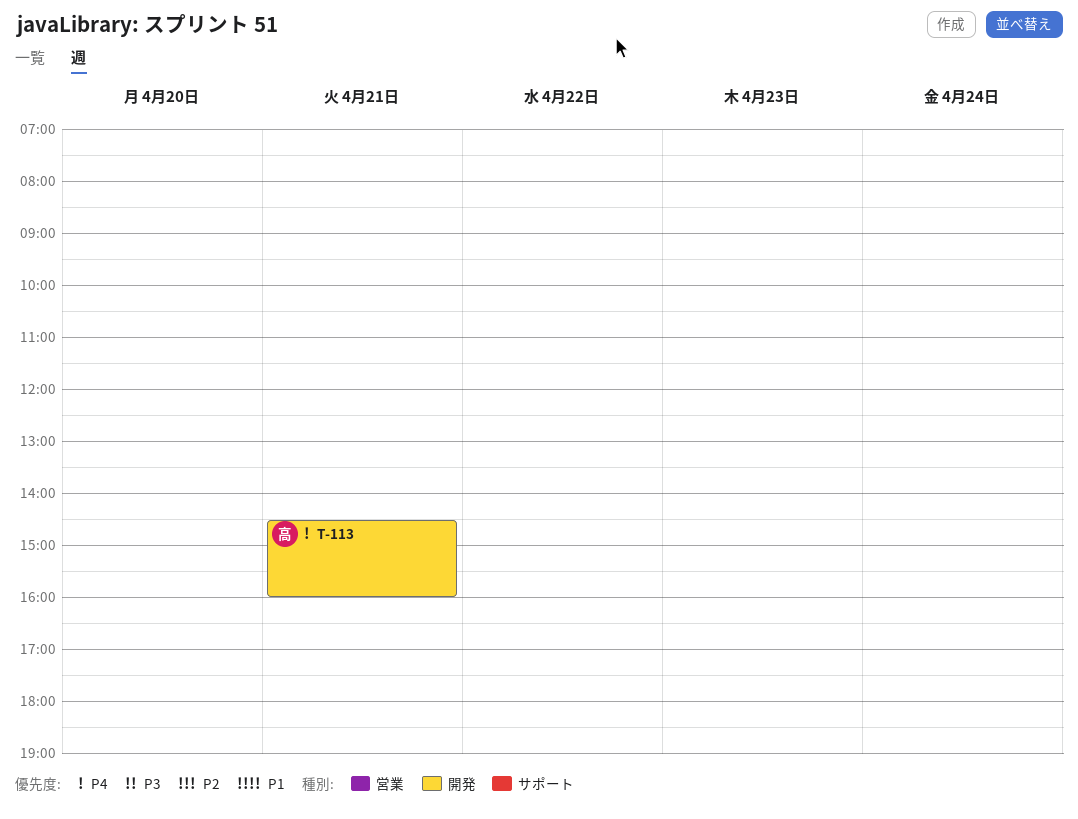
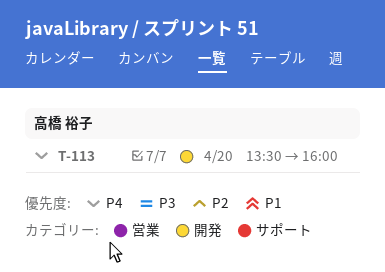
T-113, day: Apr 21 -> Apr 20
T-113, begins: 14:30 -> 13:30

